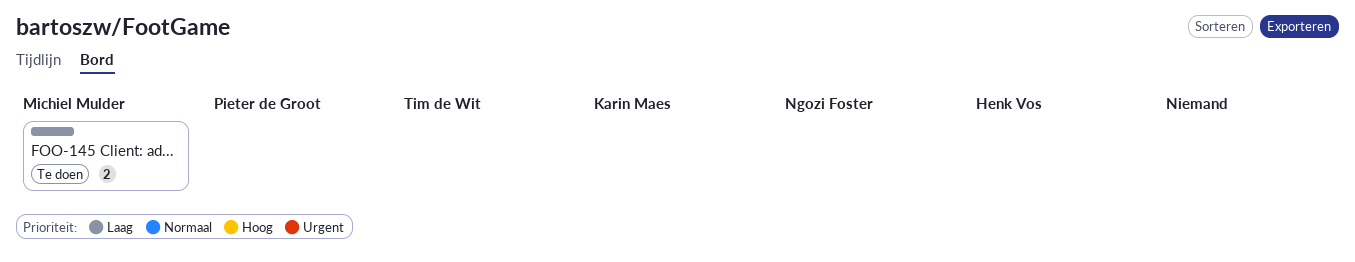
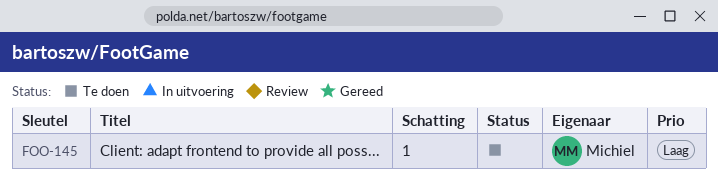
FOO-145, estimate: 2 -> 1

